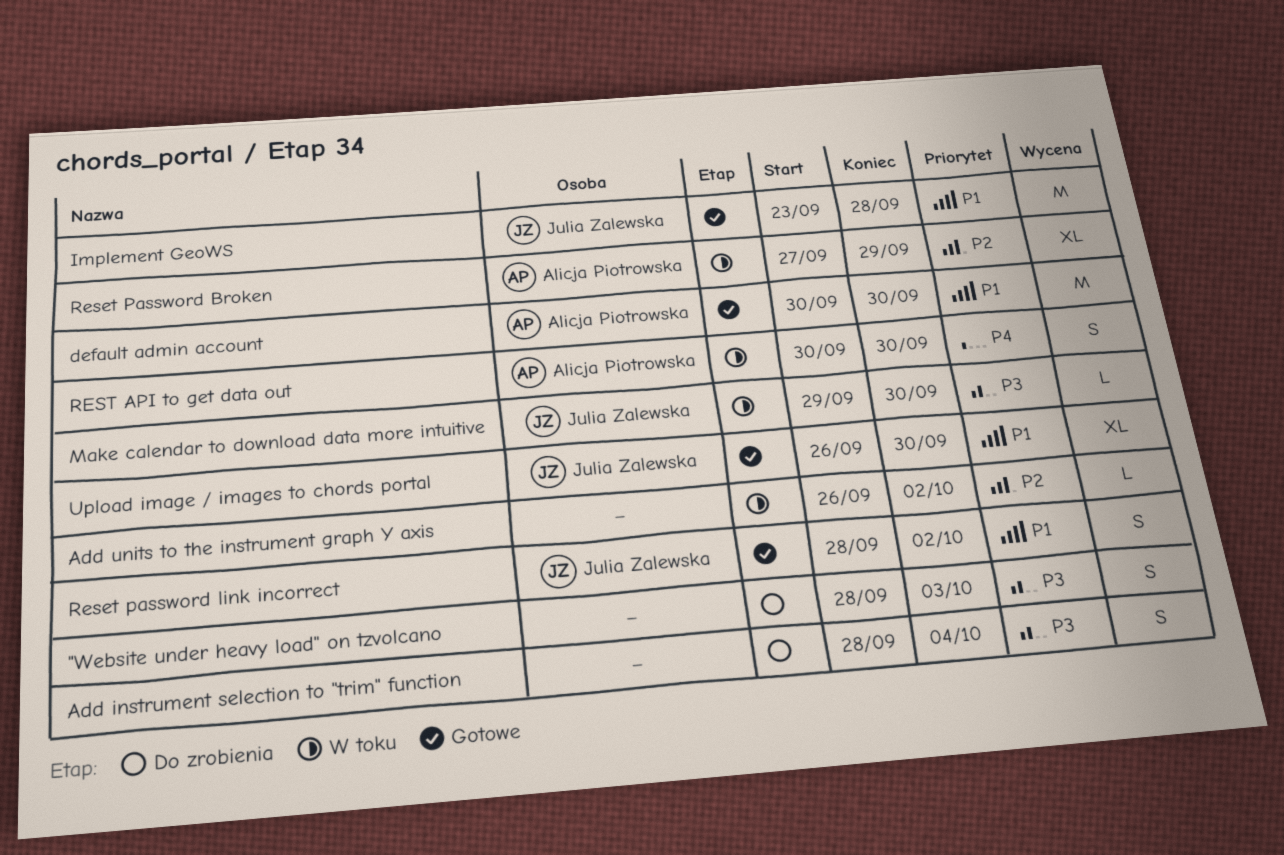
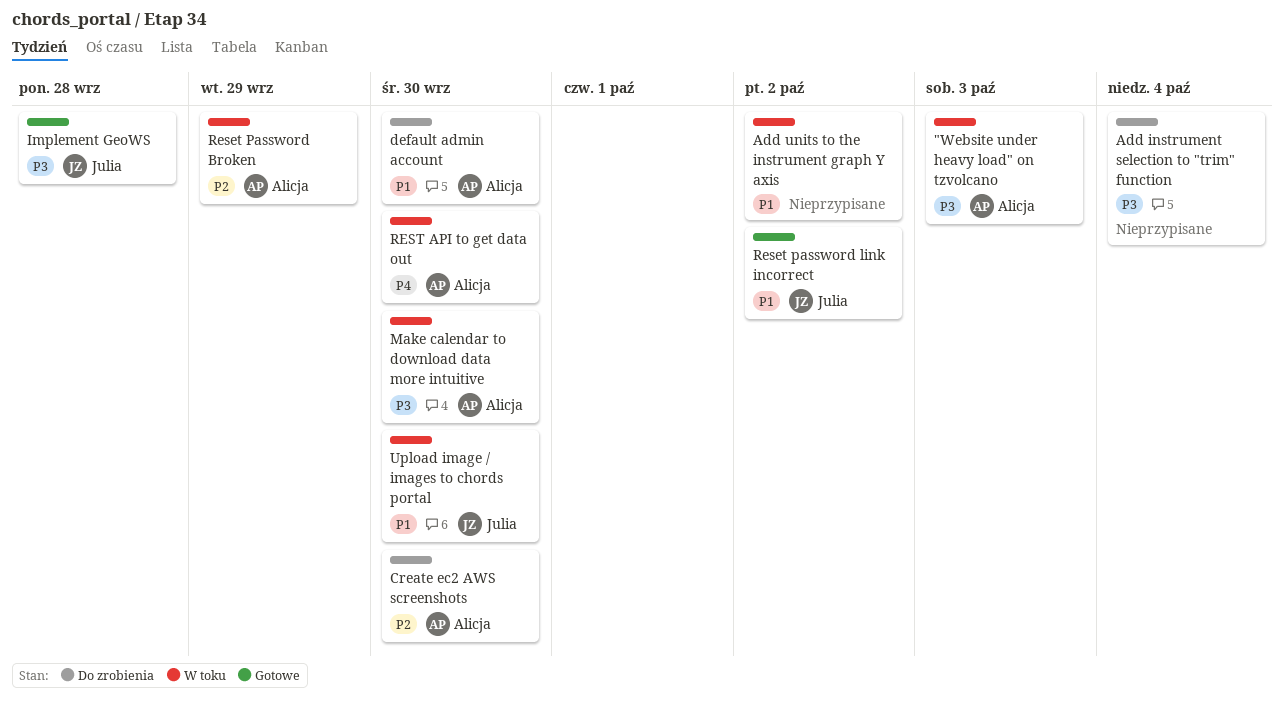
"Website under heavy load" on tzvolcano, status: Do zrobienia -> W toku
"Website under heavy load" on tzvolcano, owner: none -> Alicja Piotrowska
Add units to the instrument graph Y axis, priority: P2 -> P1
Create ec2 AWS screenshots: none -> present
default admin account, status: Gotowe -> Do zrobienia
Implement GeoWS, priority: P1 -> P3
Make calendar to download data more intuitive, owner: Julia Zalewska -> Alicja Piotrowska
Upload image / images to chords portal, status: Gotowe -> W toku

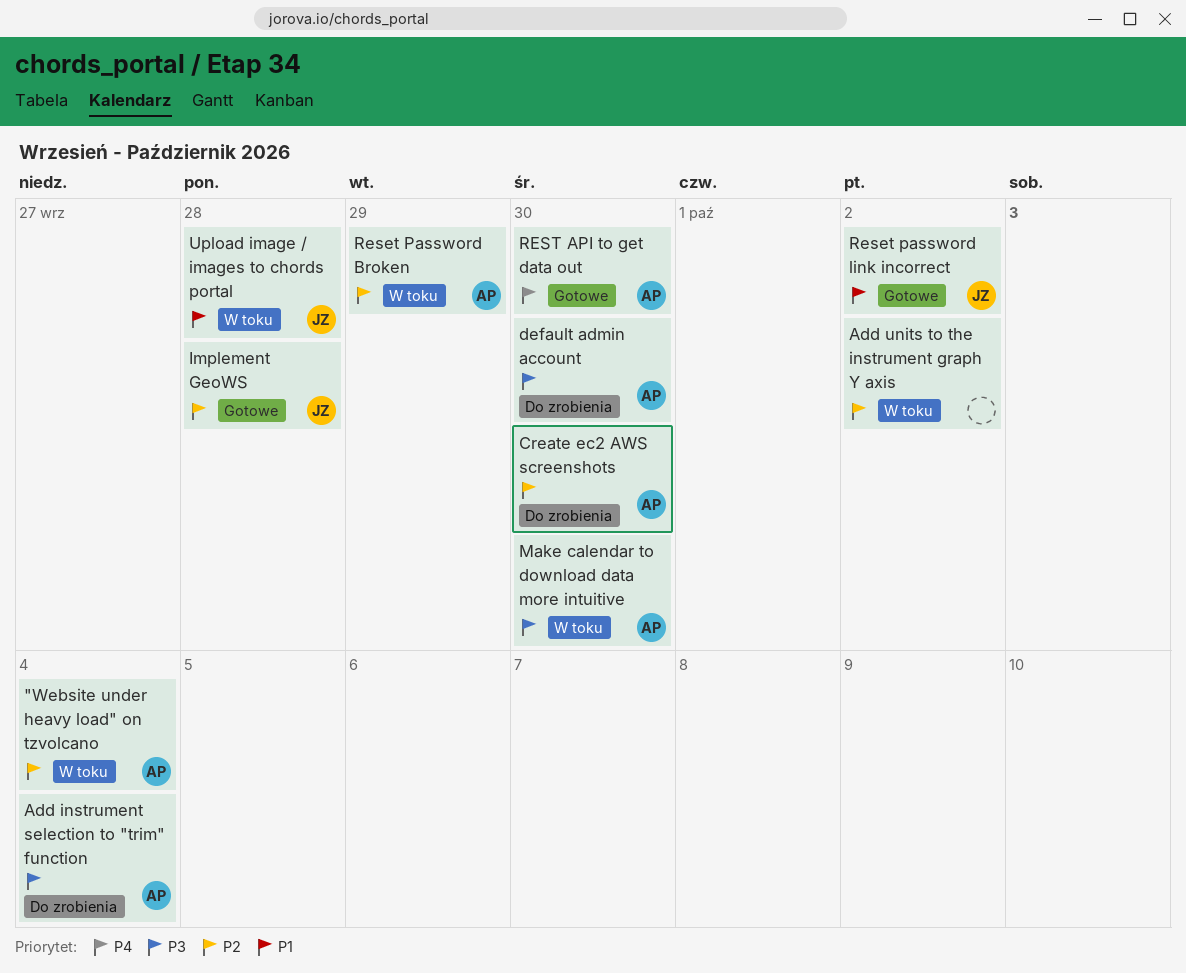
"Website under heavy load" on tzvolcano, priority: P3 -> P2
"Website under heavy load" on tzvolcano, due: Oct 3 -> Oct 4
Add instrument selection to "trim" function, owner: none -> Alicja
Add units to the instrument graph Y axis, priority: P1 -> P2
default admin account, priority: P1 -> P3
Implement GeoWS, priority: P3 -> P2
REST API to get data out, status: W toku -> Gotowe
Upload image / images to chords portal, due: Sep 30 -> Sep 28

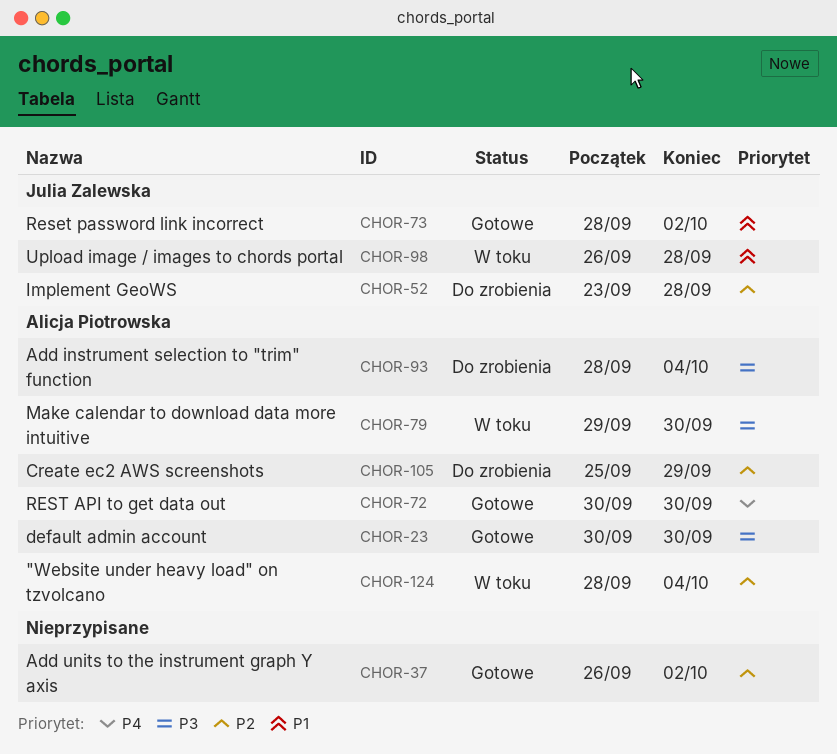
Add units to the instrument graph Y axis, status: W toku -> Gotowe
Create ec2 AWS screenshots, due: Sep 30 -> Sep 29
default admin account, status: Do zrobienia -> Gotowe
Implement GeoWS, status: Gotowe -> Do zrobienia
Reset Password Broken: present -> none

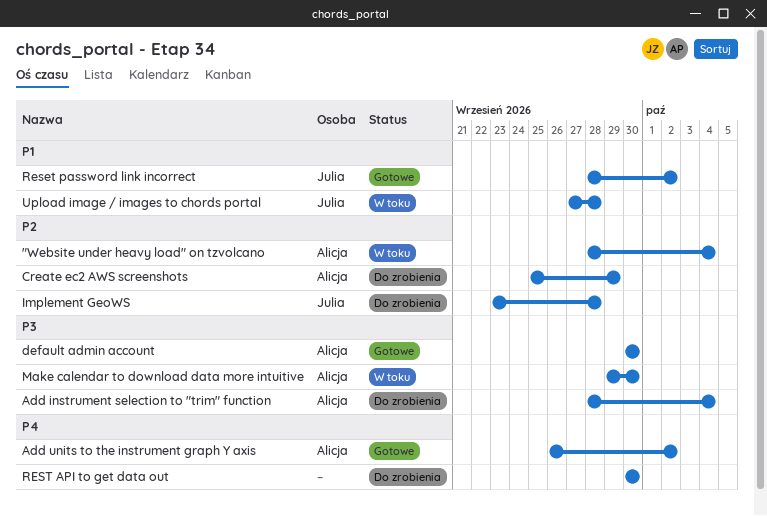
Add units to the instrument graph Y axis, owner: none -> Alicja Piotrowska
Add units to the instrument graph Y axis, priority: P2 -> P4
REST API to get data out, status: Gotowe -> Do zrobienia
REST API to get data out, owner: Alicja Piotrowska -> none
Upload image / images to chords portal, start: Sep 26 -> Sep 27

